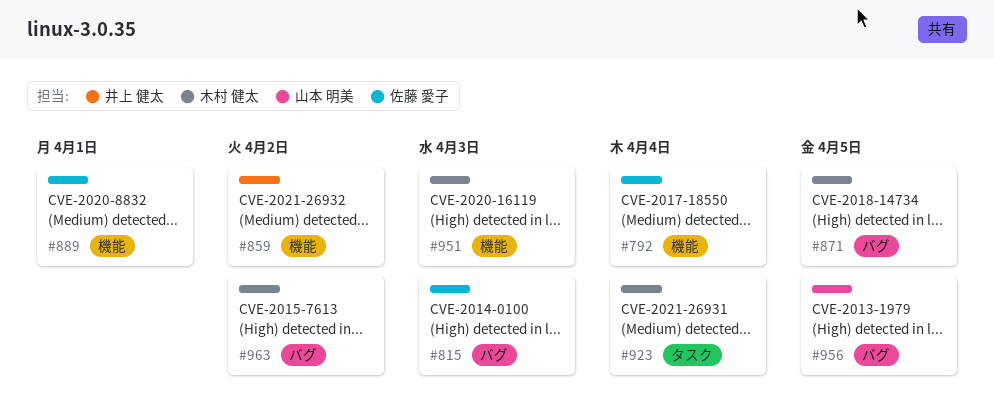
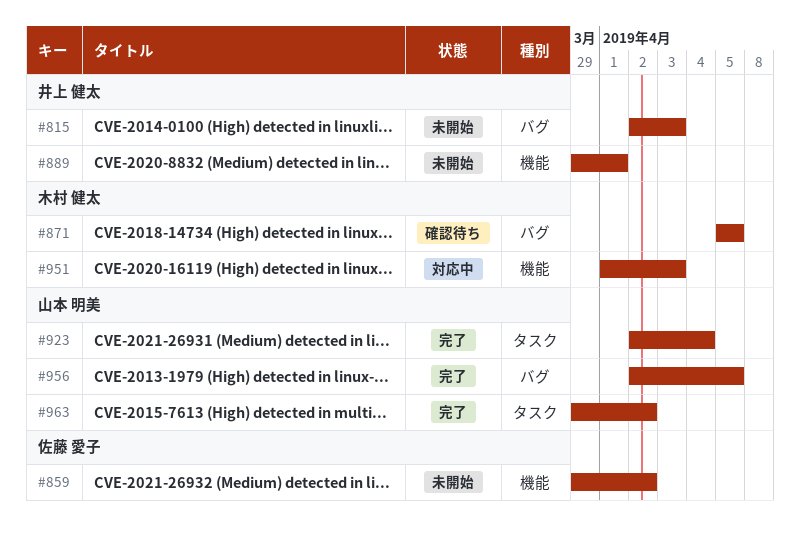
#792: present -> none
#815, owner: 佐藤 愛子 -> 井上 健太
#859, owner: 井上 健太 -> 佐藤 愛子
#889, owner: 佐藤 愛子 -> 井上 健太
#923, owner: 木村 健太 -> 山本 明美
#963, owner: 木村 健太 -> 山本 明美
#963, label: バグ -> タスク

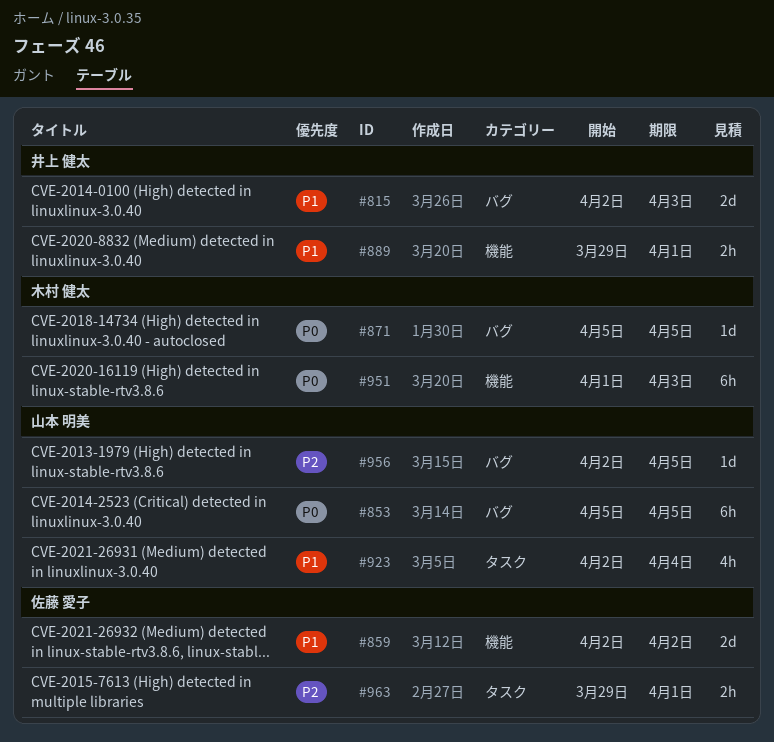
#853: none -> present
#859, start: Mar 29 -> Apr 2
#963, owner: 山本 明美 -> 佐藤 愛子
#963, due: Apr 2 -> Apr 1

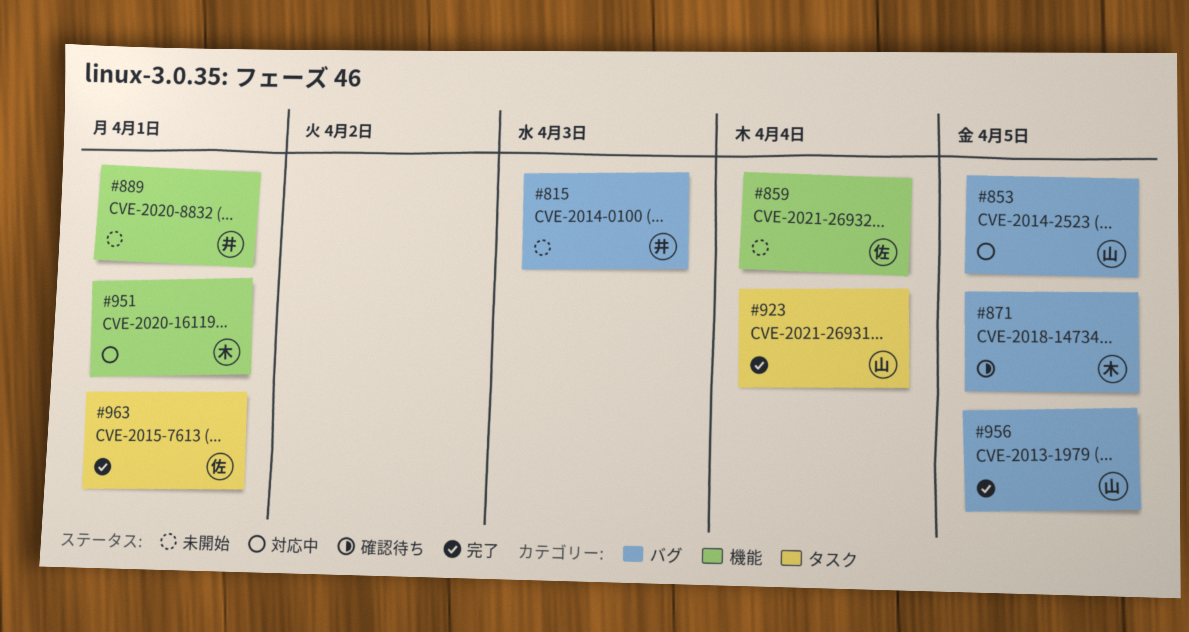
#859, due: Apr 2 -> Apr 4
#951, due: Apr 3 -> Apr 1

